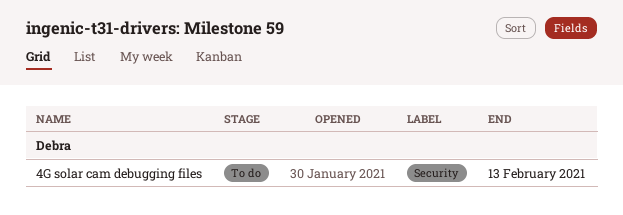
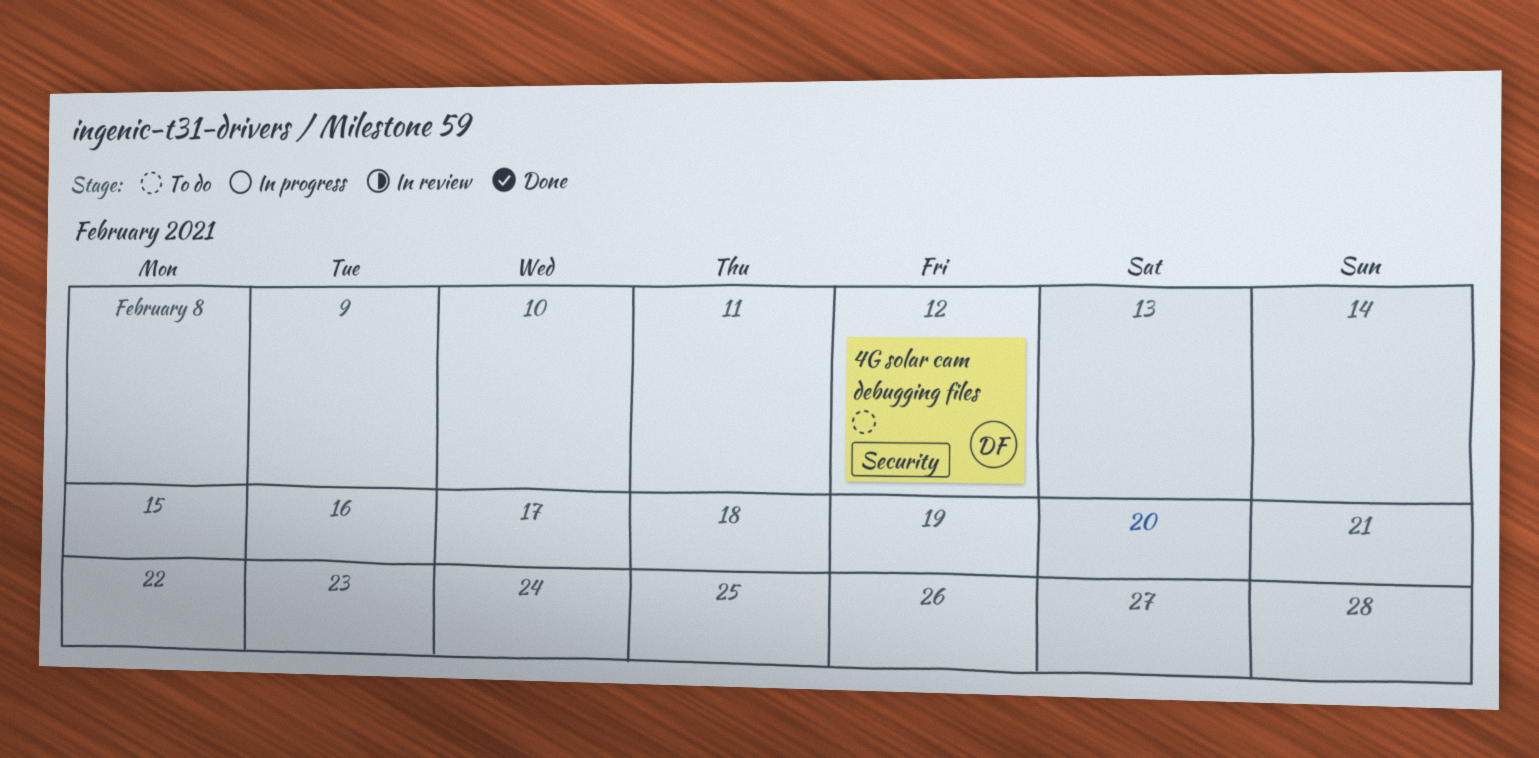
4G solar cam debugging files, due: Feb 13 -> Feb 12

